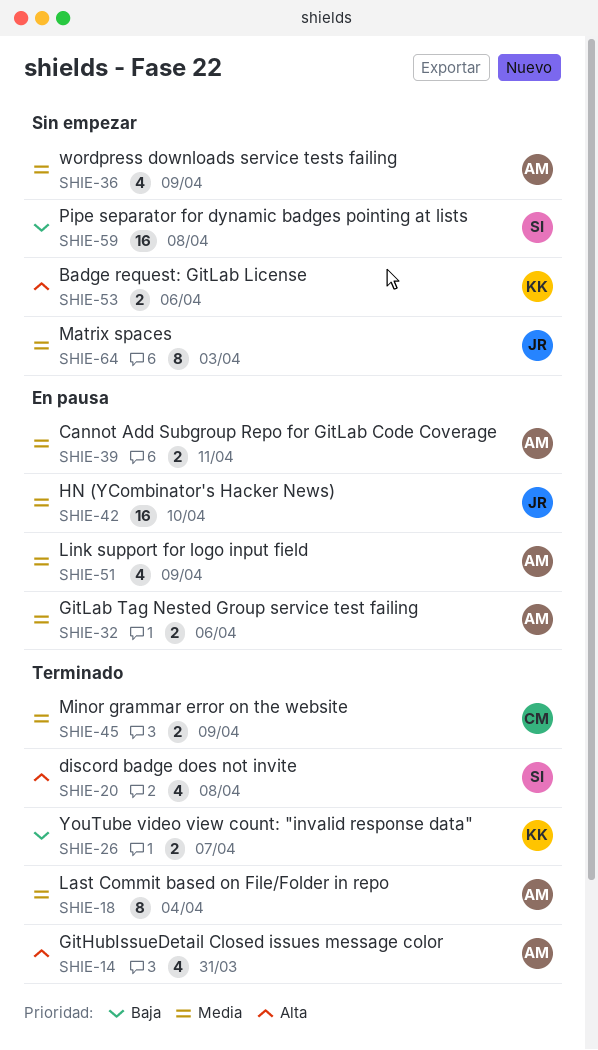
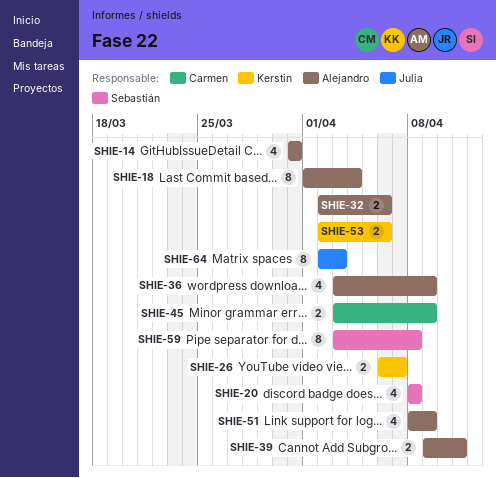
SHIE-42: present -> none
SHIE-59, estimate: 16 -> 8

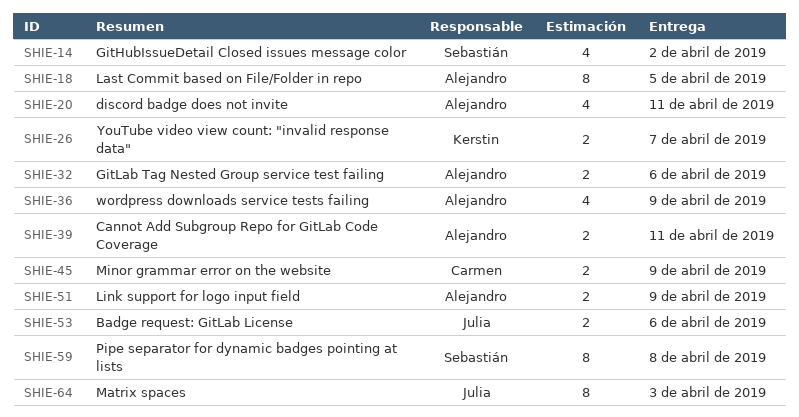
SHIE-14, owner: Alejandro -> Sebastián
SHIE-14, due: Mar 31 -> Apr 2
SHIE-18, due: Apr 4 -> Apr 5
SHIE-20, owner: Sebastián -> Alejandro
SHIE-20, due: Apr 8 -> Apr 11
SHIE-51, estimate: 4 -> 2
SHIE-53, owner: Kerstin -> Julia

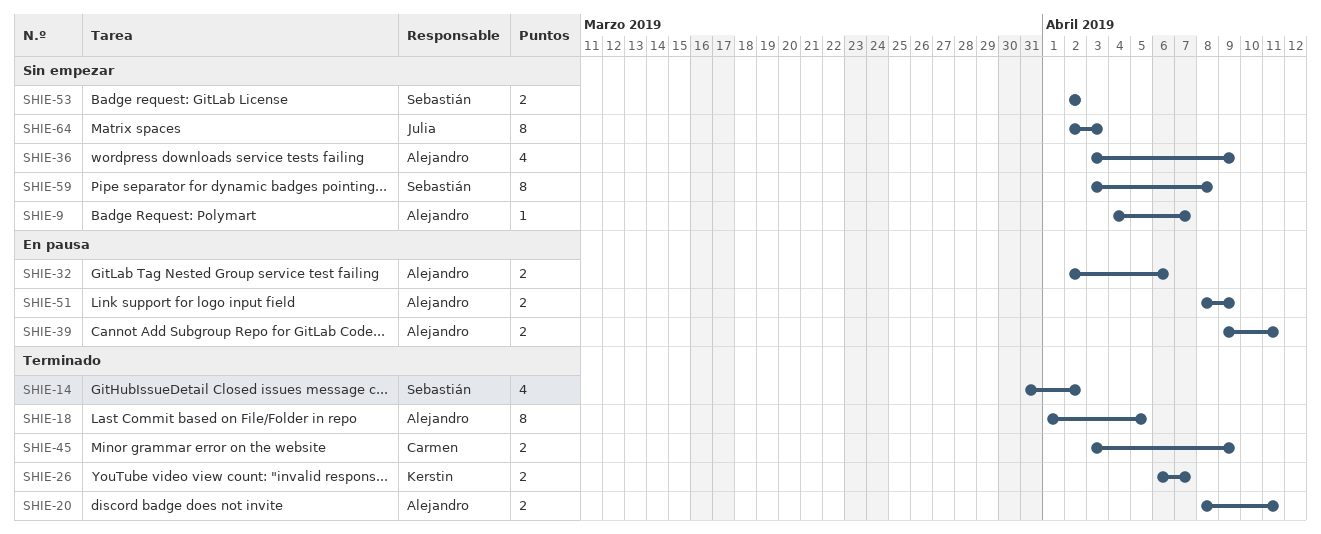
SHIE-9: none -> present
SHIE-20, estimate: 4 -> 2
SHIE-53, owner: Julia -> Sebastián
SHIE-53, due: Apr 6 -> Apr 2

